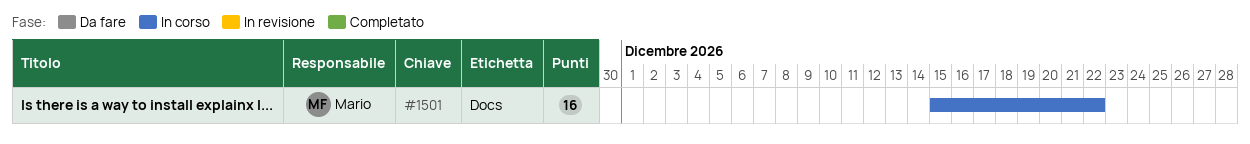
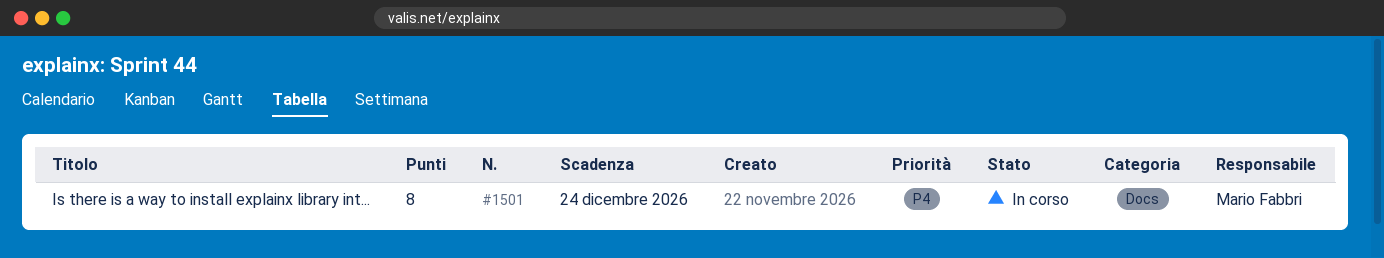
#1501, estimate: 16 -> 8
#1501, due: Dec 22 -> Dec 24

